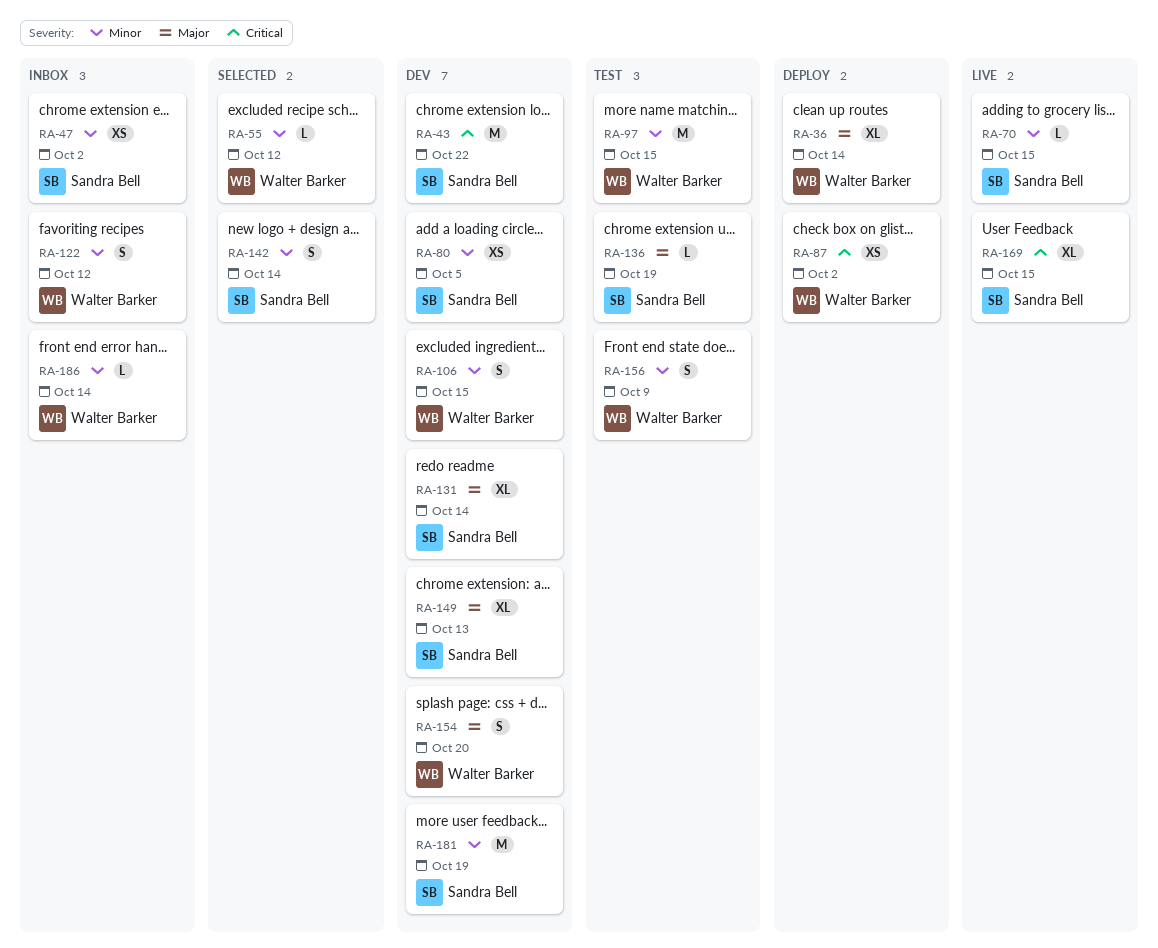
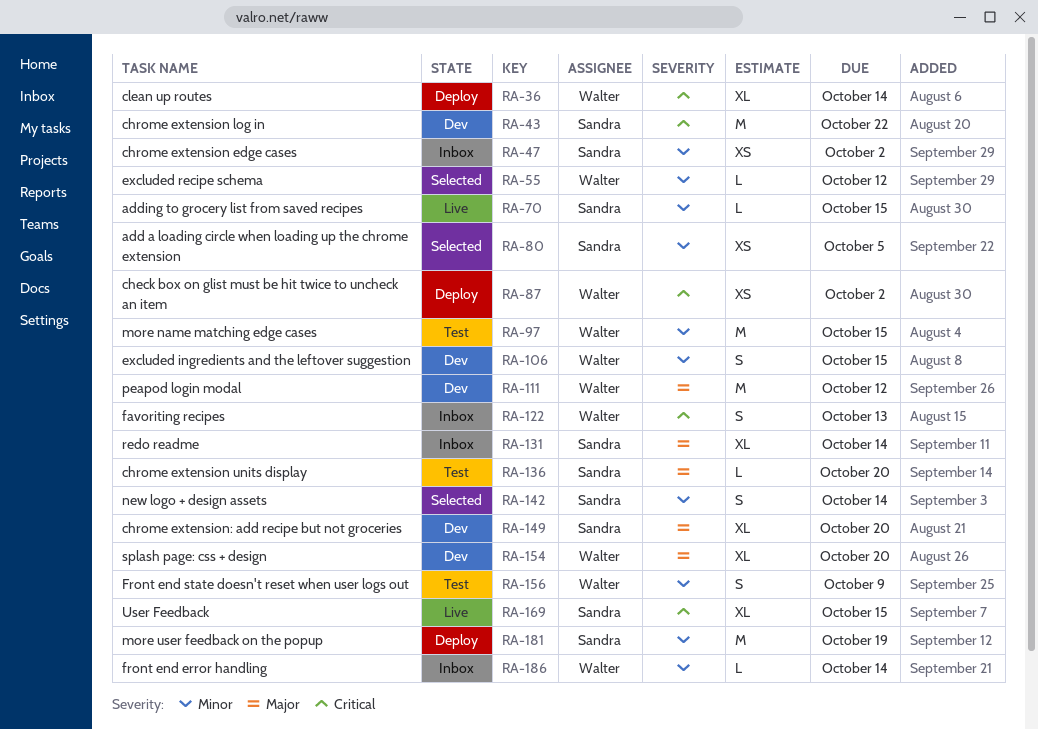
RA-36, priority: Major -> Critical
RA-80, status: Dev -> Selected
RA-111: none -> present
RA-122, priority: Minor -> Critical
RA-122, due: Oct 12 -> Oct 13
RA-131, status: Dev -> Inbox
RA-136, due: Oct 19 -> Oct 20
RA-149, due: Oct 13 -> Oct 20
RA-154, estimate: S -> XL
RA-181, status: Dev -> Deploy

